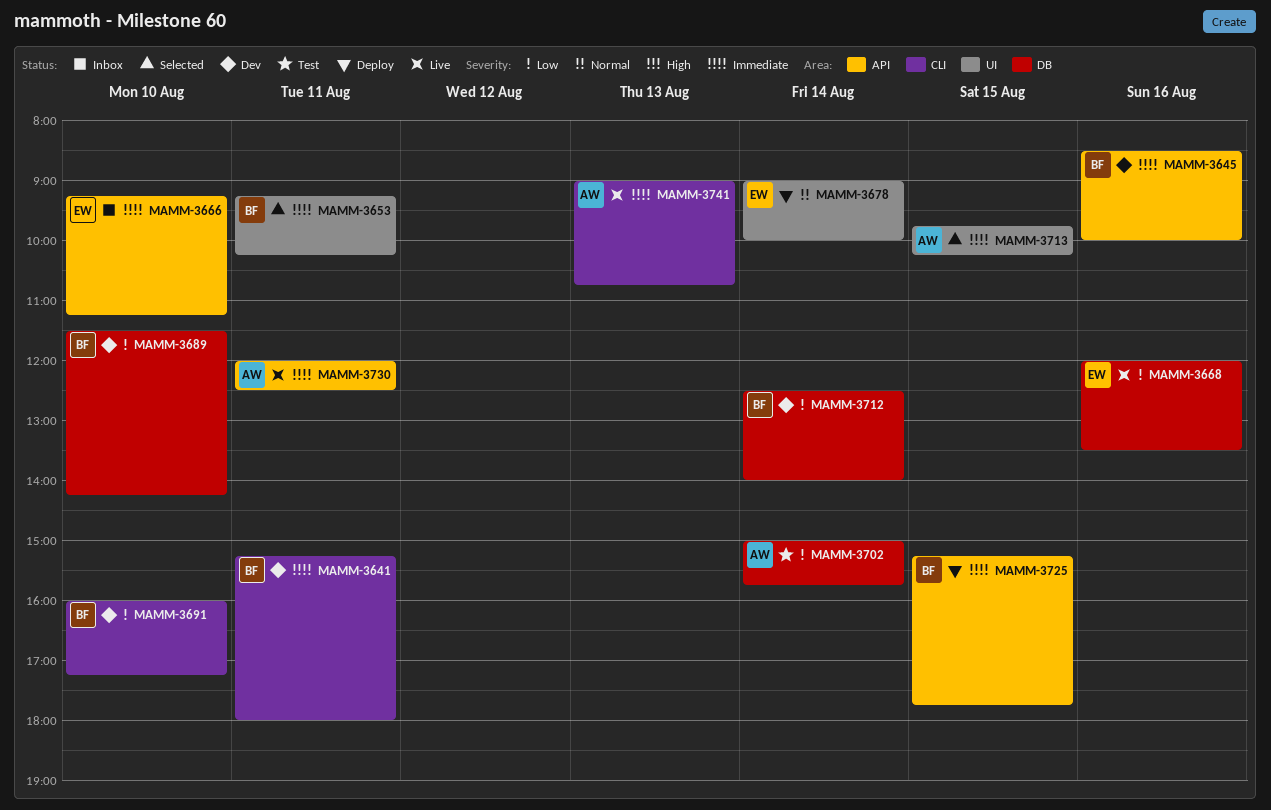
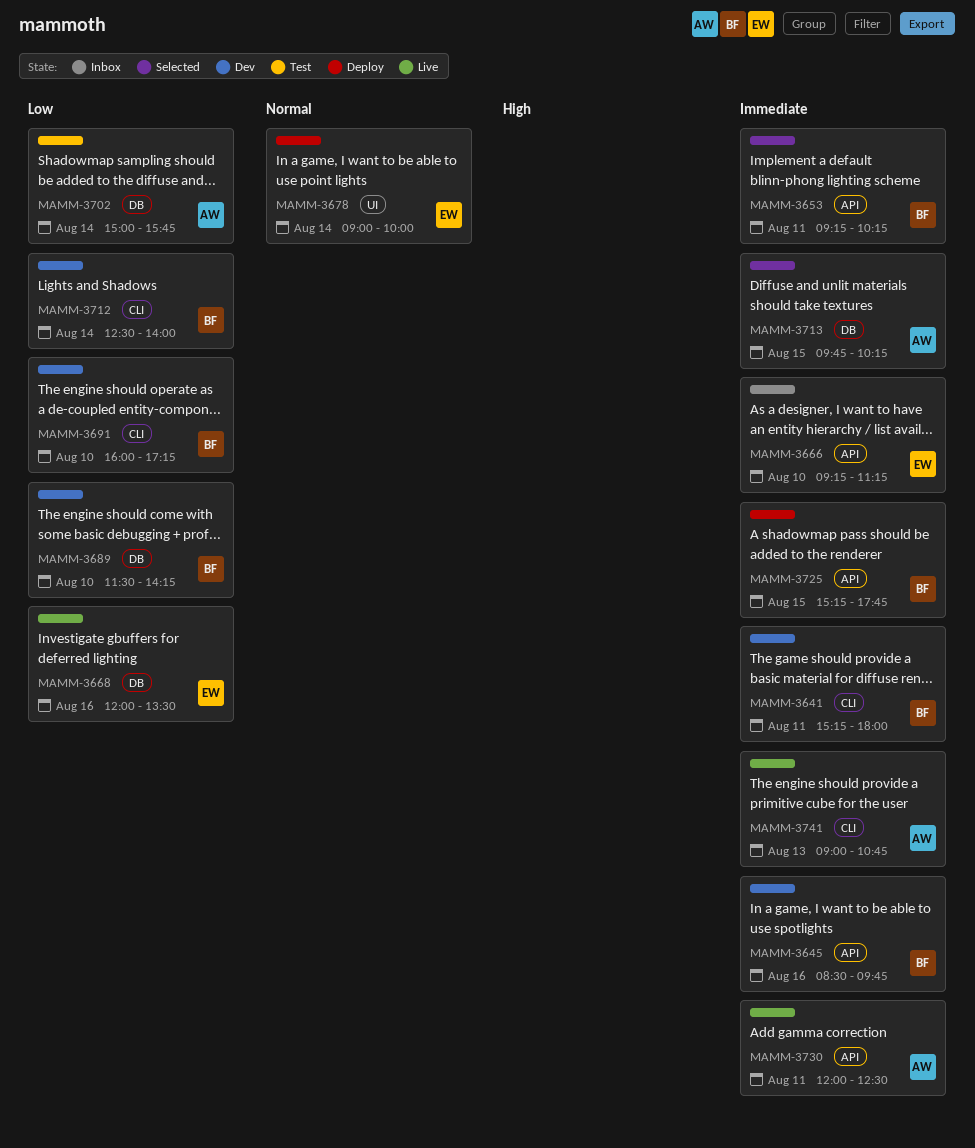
MAMM-3645, ends: 10:00 -> 09:45
MAMM-3653, label: UI -> API
MAMM-3712, label: DB -> CLI
MAMM-3713, label: UI -> DB

